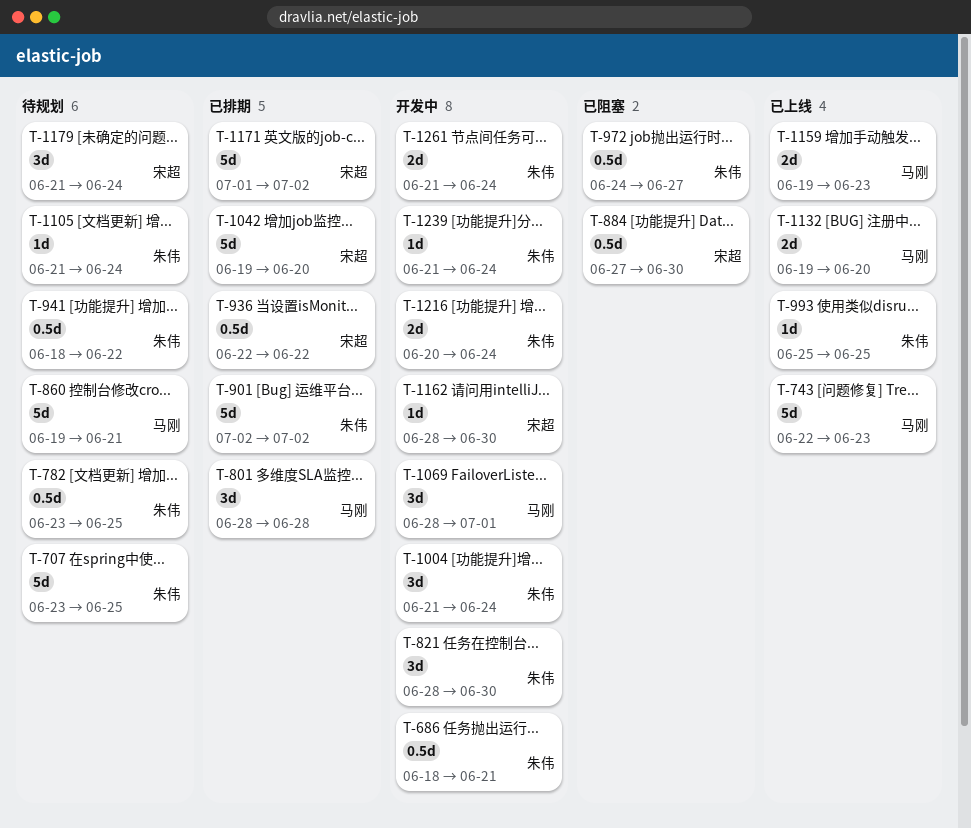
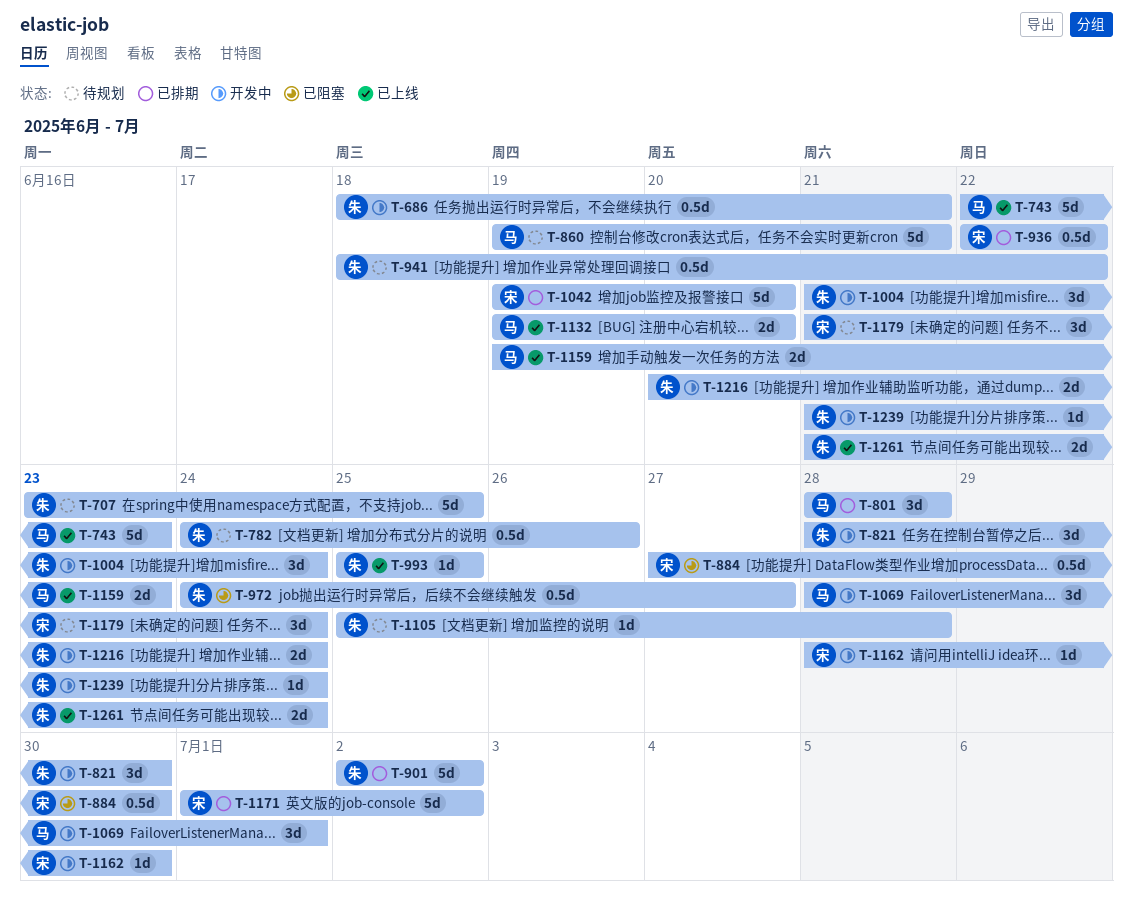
T-782, start: Jun 23 -> Jun 24
T-782, due: Jun 25 -> Jun 26
T-1105, start: Jun 21 -> Jun 25
T-1105, due: Jun 24 -> Jun 28
T-1261, status: 开发中 -> 已上线

